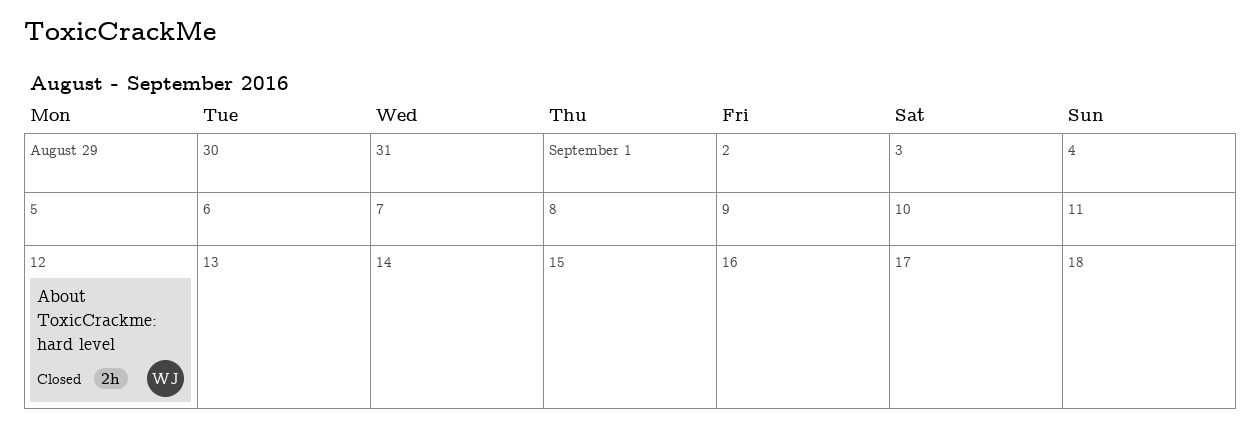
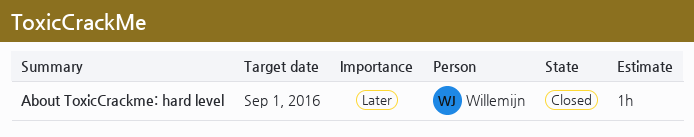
About ToxicCrackme: hard level, estimate: 2h -> 1h
About ToxicCrackme: hard level, due: Sep 12 -> Sep 1

